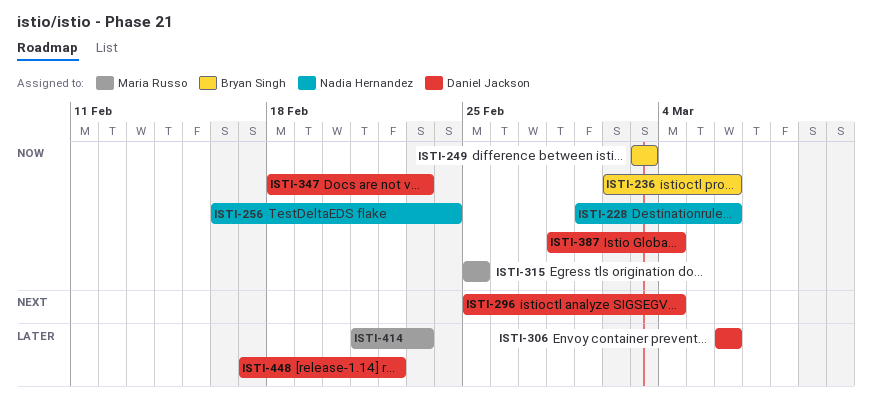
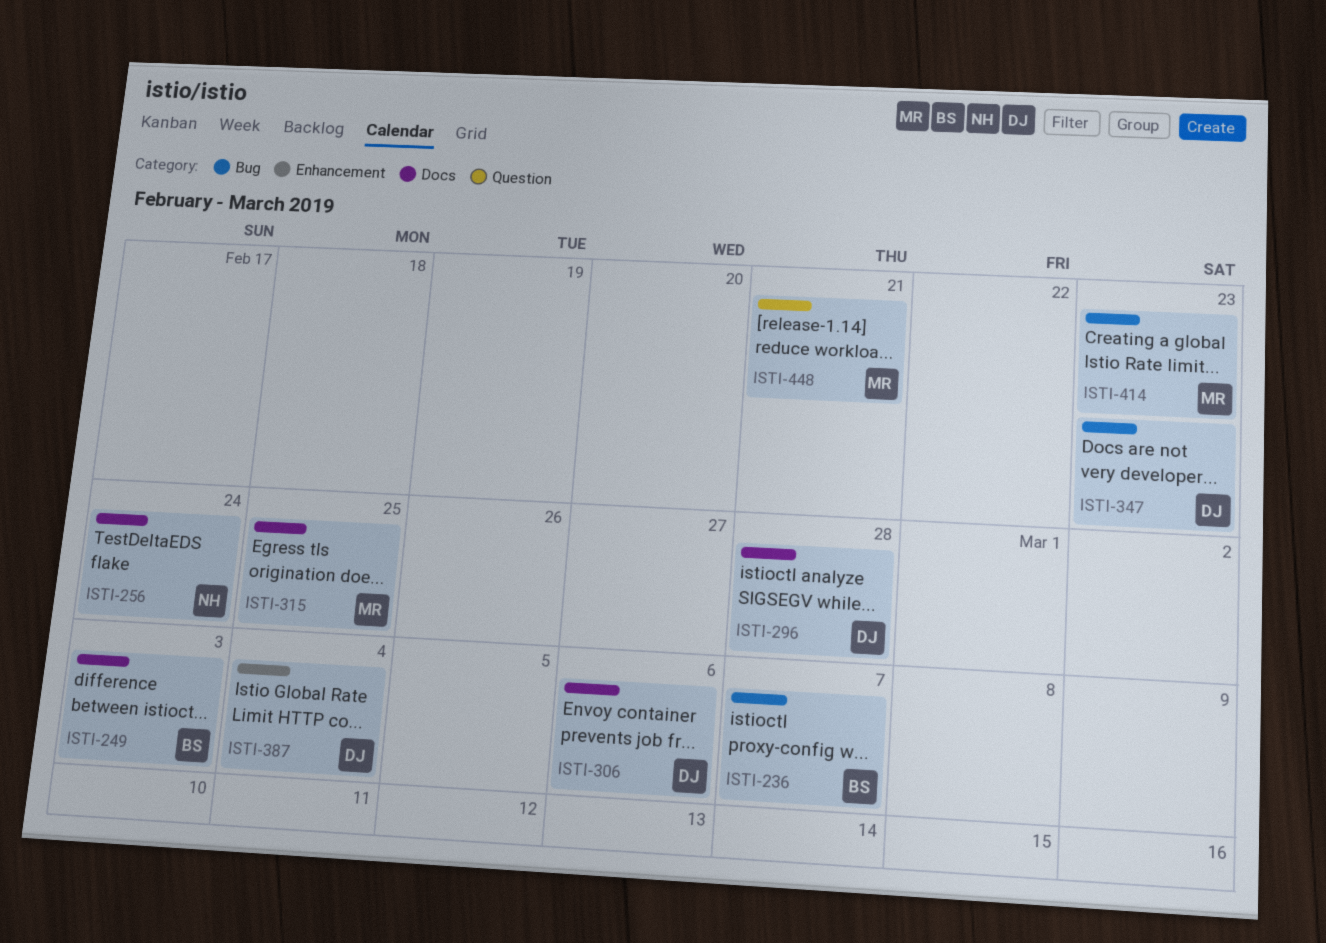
ISTI-228: present -> none
ISTI-236, due: Mar 6 -> Mar 7
ISTI-296, due: Mar 4 -> Feb 28
ISTI-448, owner: Daniel Jackson -> Maria Russo
ISTI-448, due: Feb 22 -> Feb 21

